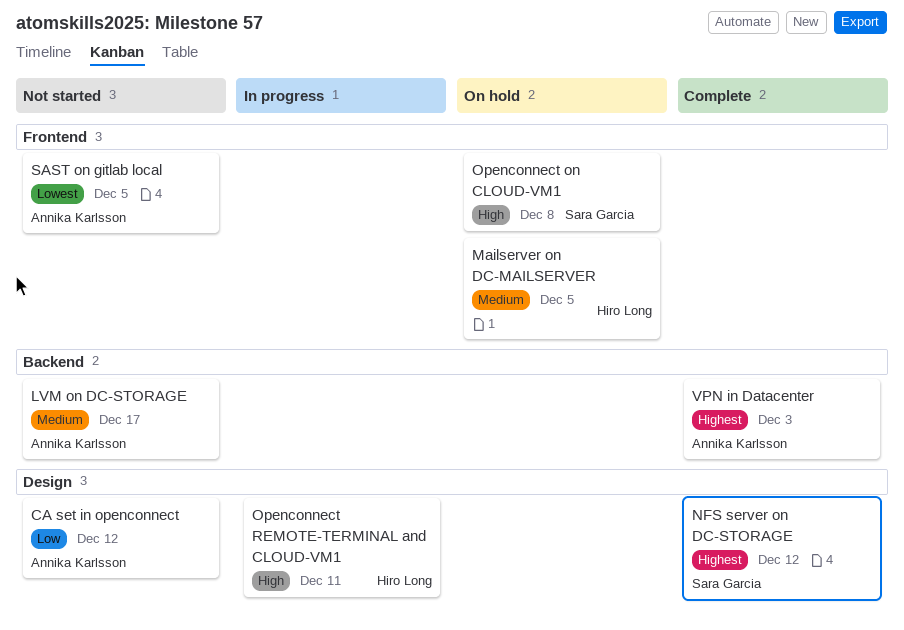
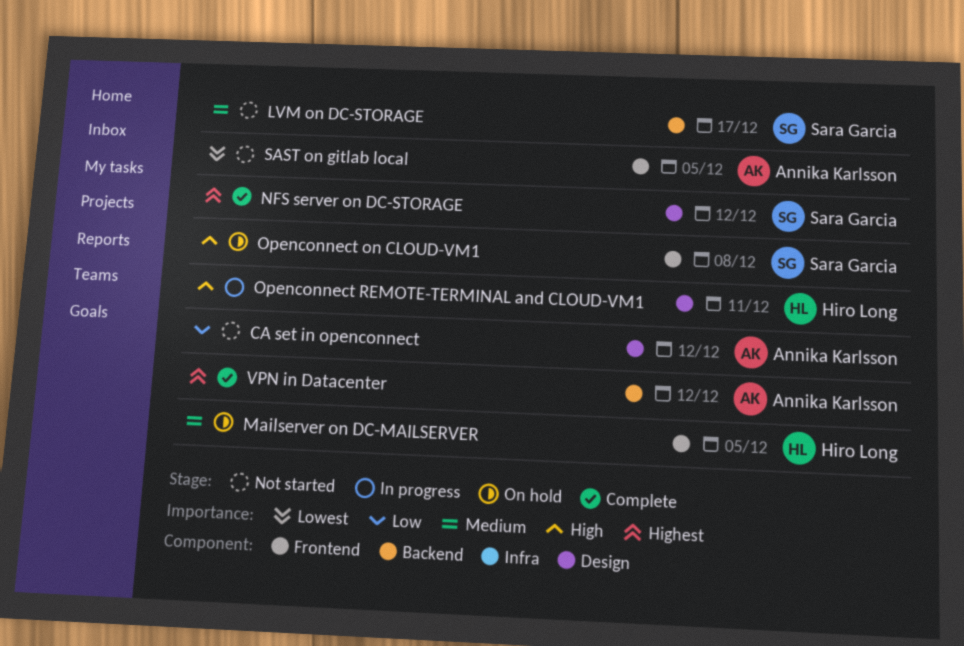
LVM on DC-STORAGE, owner: Annika Karlsson -> Sara Garcia
VPN in Datacenter, due: Dec 3 -> Dec 12

